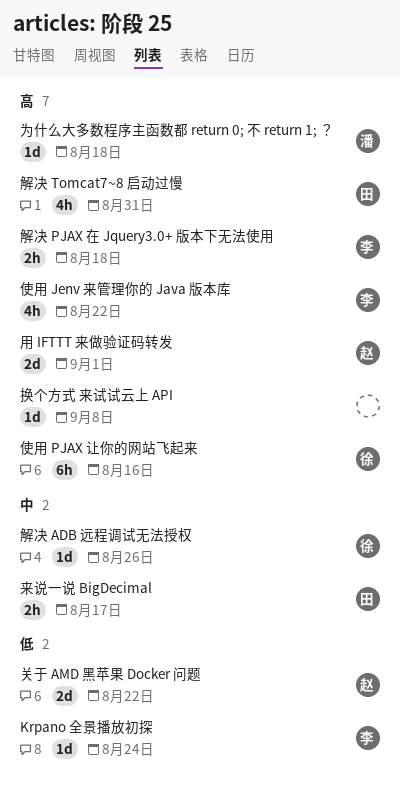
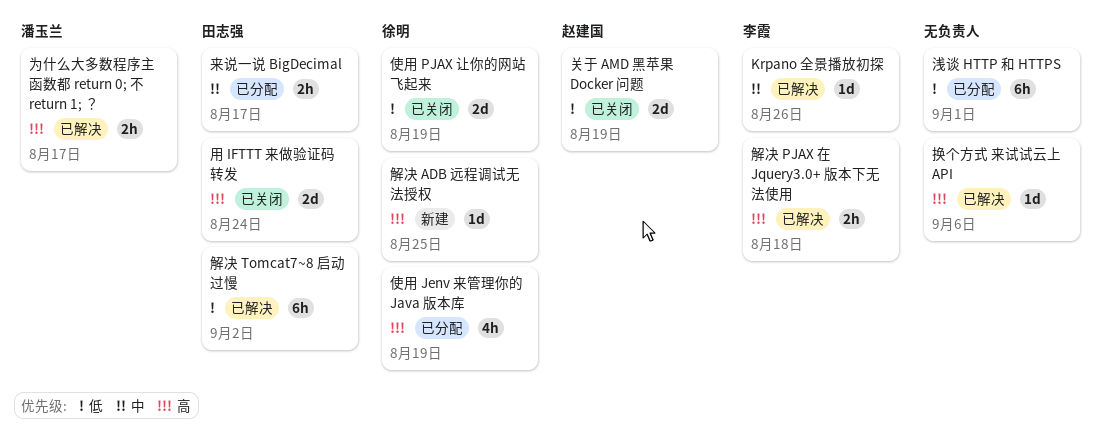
Krpano 全景播放初探, priority: 低 -> 中
Krpano 全景播放初探, due: Aug 24 -> Aug 26
为什么大多数程序主函数都 return 0; 不 return 1; ？, estimate: 1d -> 2h
为什么大多数程序主函数都 return 0; 不 return 1; ？, due: Aug 18 -> Aug 17
使用 Jenv 来管理你的 Java 版本库, owner: 李霞 -> 徐明
使用 Jenv 来管理你的 Java 版本库, due: Aug 22 -> Aug 19
使用 PJAX 让你的网站飞起来, priority: 高 -> 低
使用 PJAX 让你的网站飞起来, estimate: 6h -> 2d
使用 PJAX 让你的网站飞起来, due: Aug 16 -> Aug 19
关于 AMD 黑苹果 Docker 问题, due: Aug 22 -> Aug 19
换个方式 来试试云上 API, due: Sep 8 -> Sep 6
浅谈 HTTP 和 HTTPS: none -> present
用 IFTTT 来做验证码转发, owner: 赵建国 -> 田志强
用 IFTTT 来做验证码转发, due: Sep 1 -> Aug 24
解决 ADB 远程调试无法授权, priority: 中 -> 高
解决 ADB 远程调试无法授权, due: Aug 26 -> Aug 25
解决 Tomcat7~8 启动过慢, priority: 高 -> 低
解决 Tomcat7~8 启动过慢, estimate: 4h -> 6h
解决 Tomcat7~8 启动过慢, due: Aug 31 -> Sep 2

